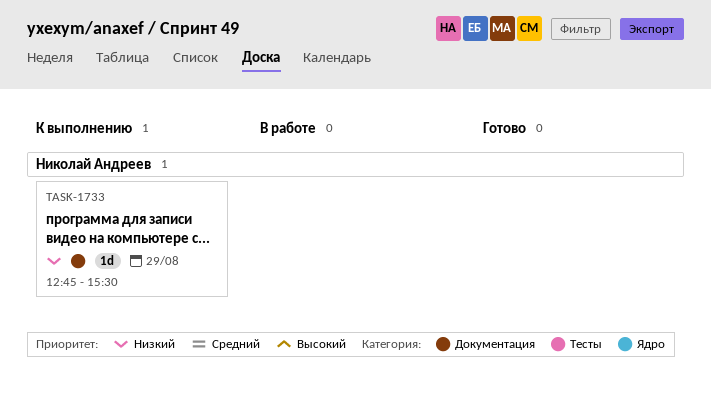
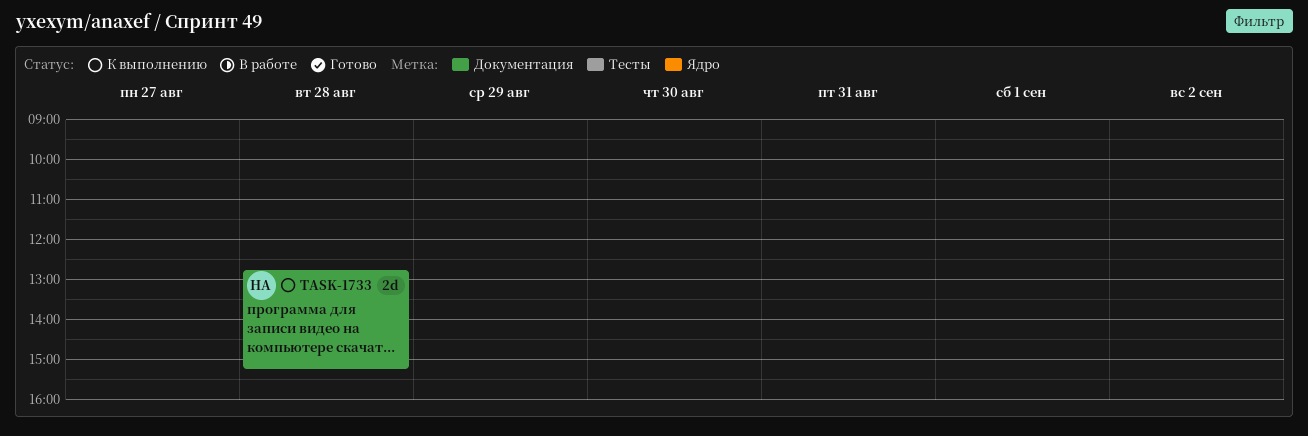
TASK-1733, estimate: 1d -> 2d
TASK-1733, day: Aug 29 -> Aug 28
TASK-1733, ends: 15:30 -> 15:15

